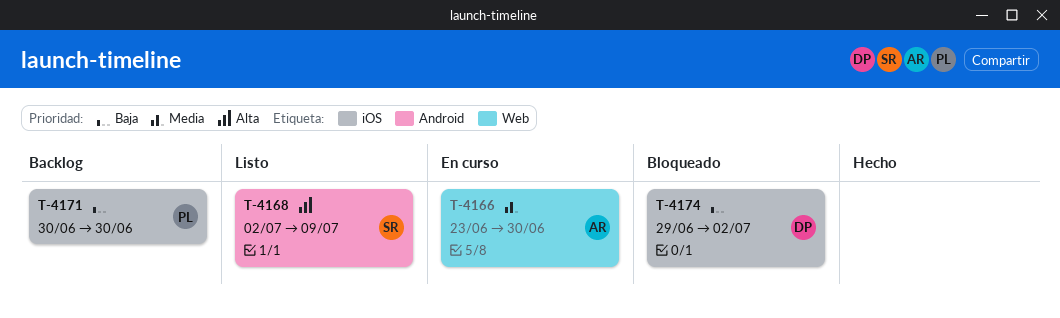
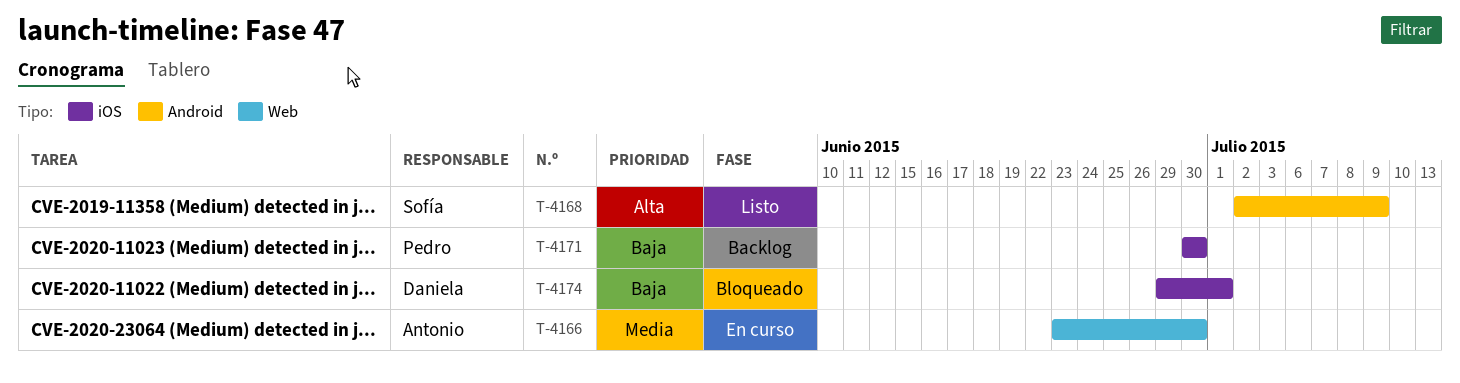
T-4174, due: Jul 2 -> Jul 1

